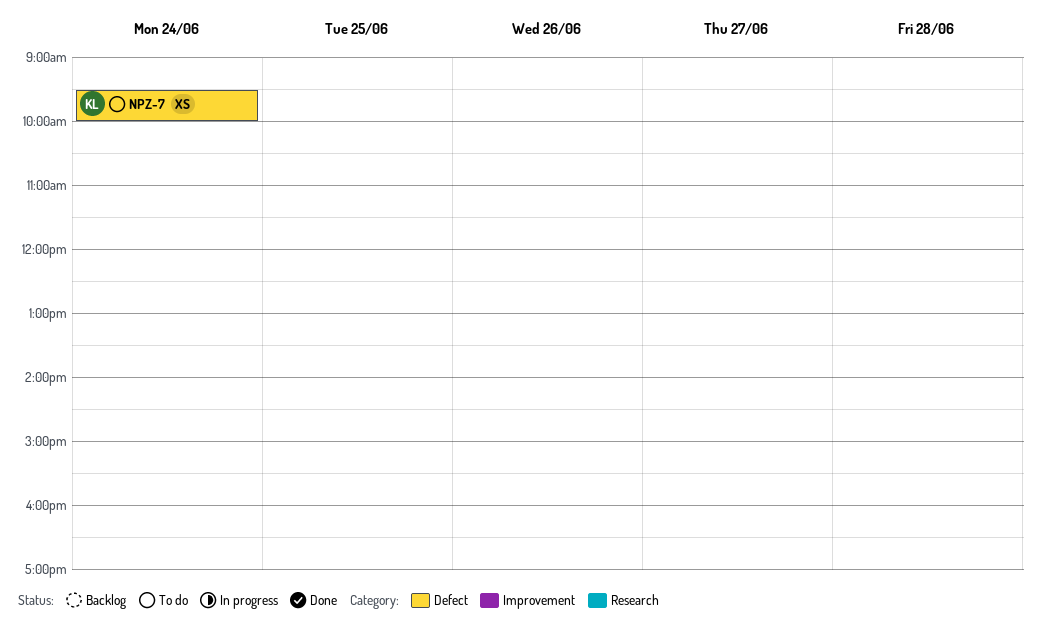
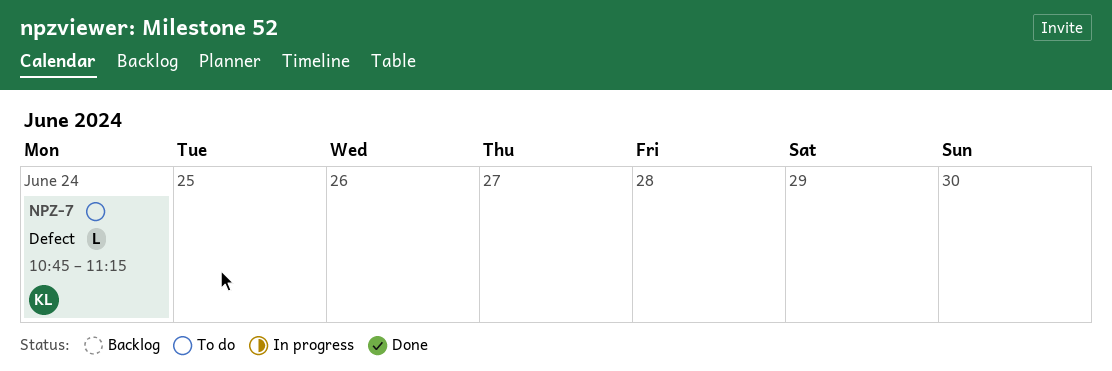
NPZ-7, estimate: XS -> L
NPZ-7, begins: 09:30 -> 10:45
NPZ-7, ends: 10:00 -> 11:15

